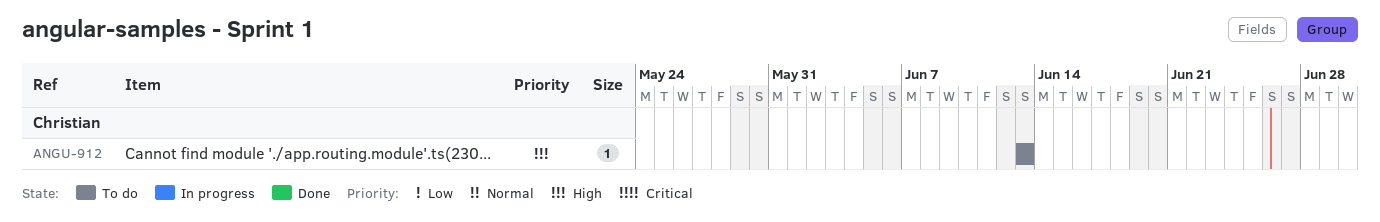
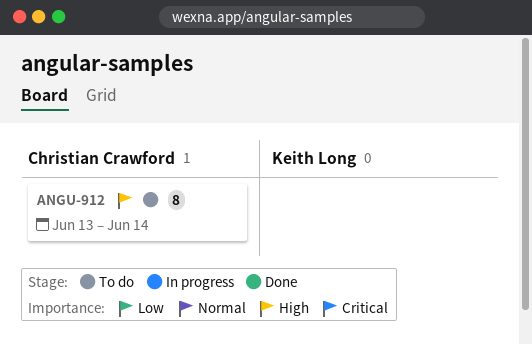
ANGU-912, estimate: 1 -> 8
ANGU-912, due: Jun 13 -> Jun 14

